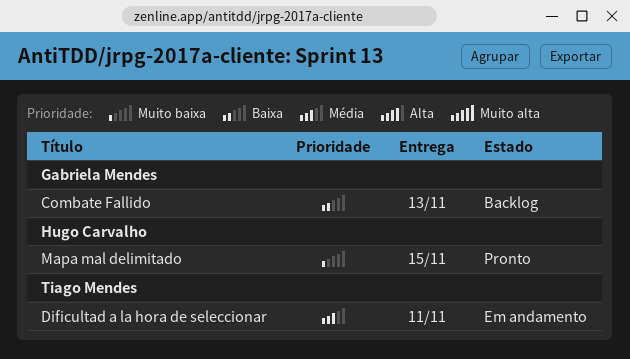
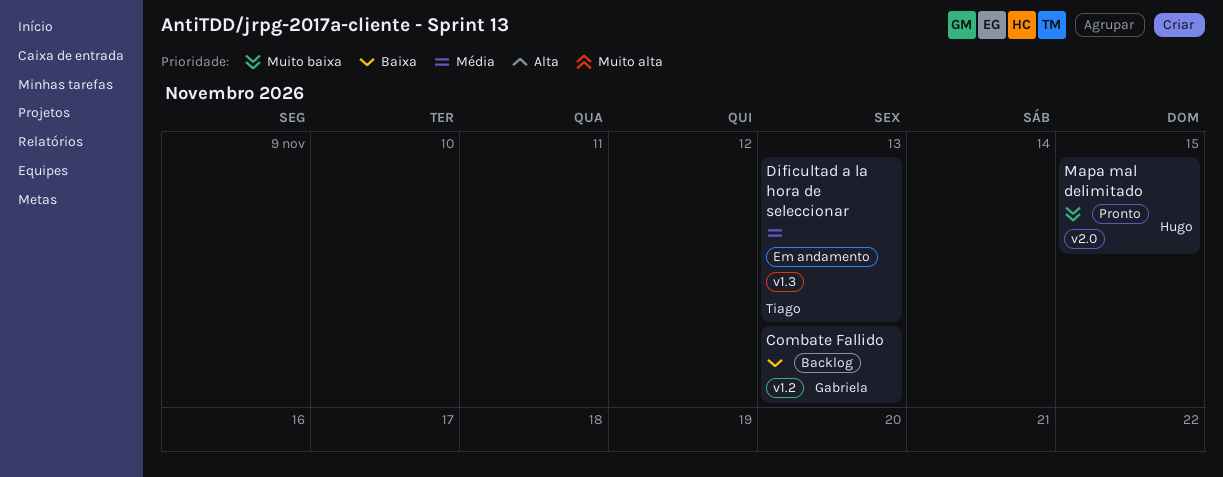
Dificultad a la hora de seleccionar, due: Nov 11 -> Nov 13

